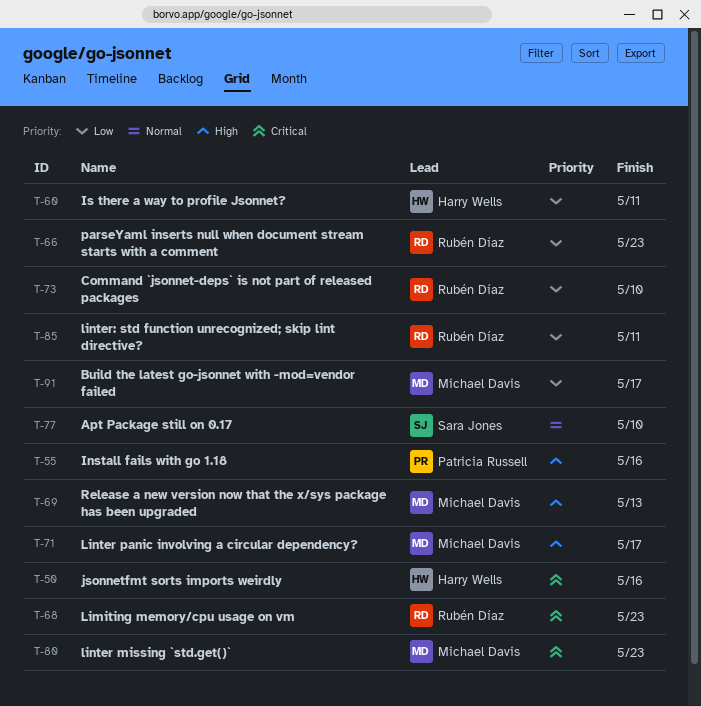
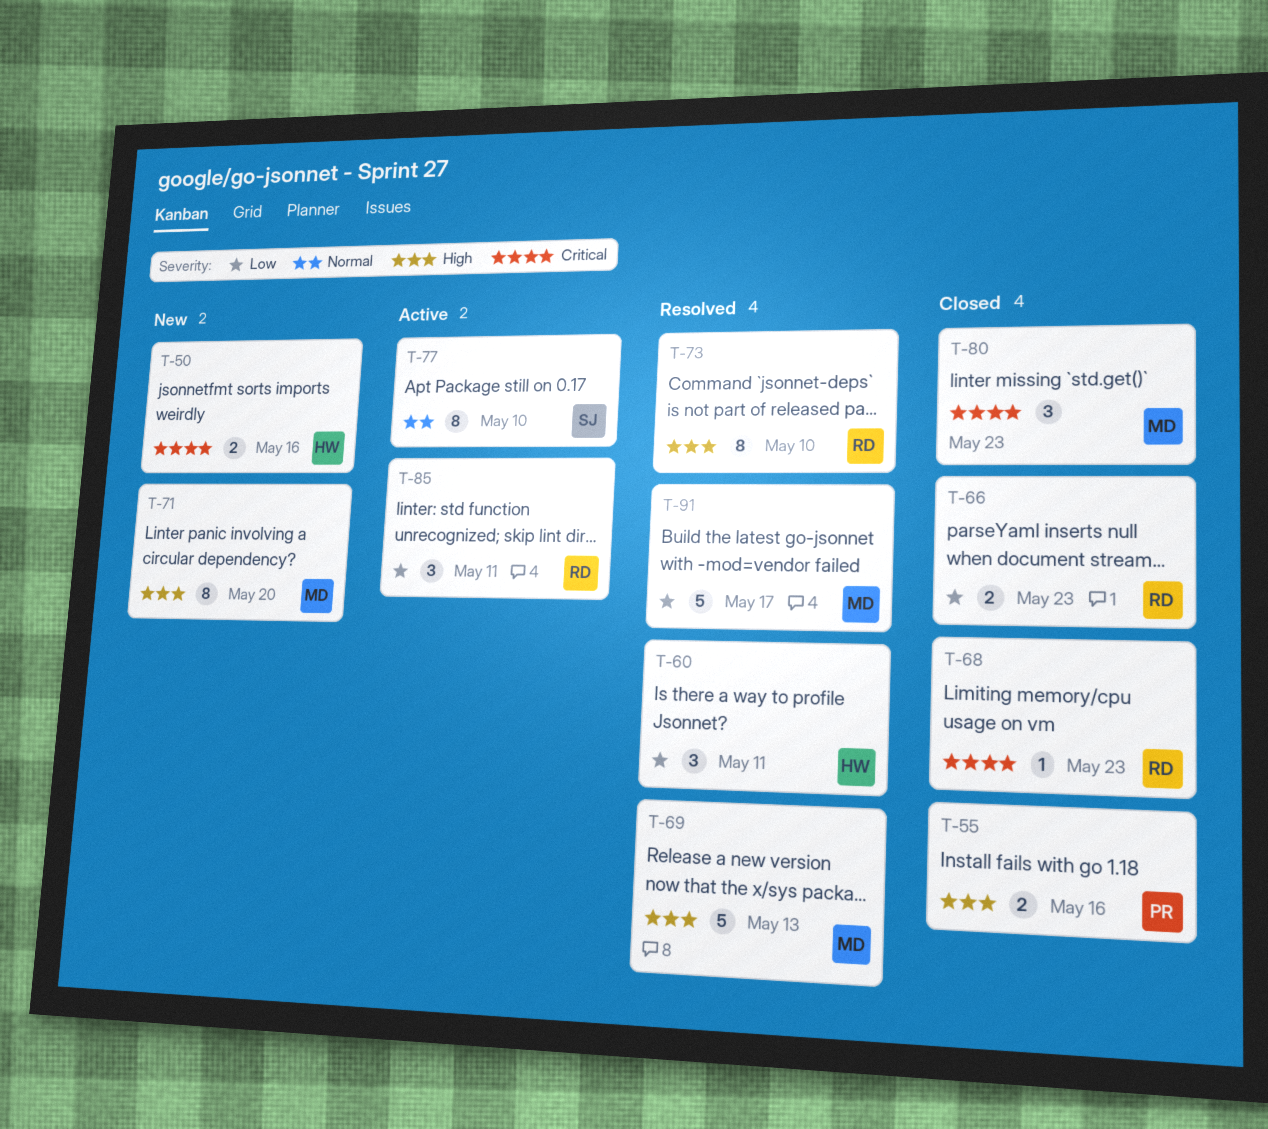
T-71, due: May 17 -> May 20
T-73, priority: Low -> High

